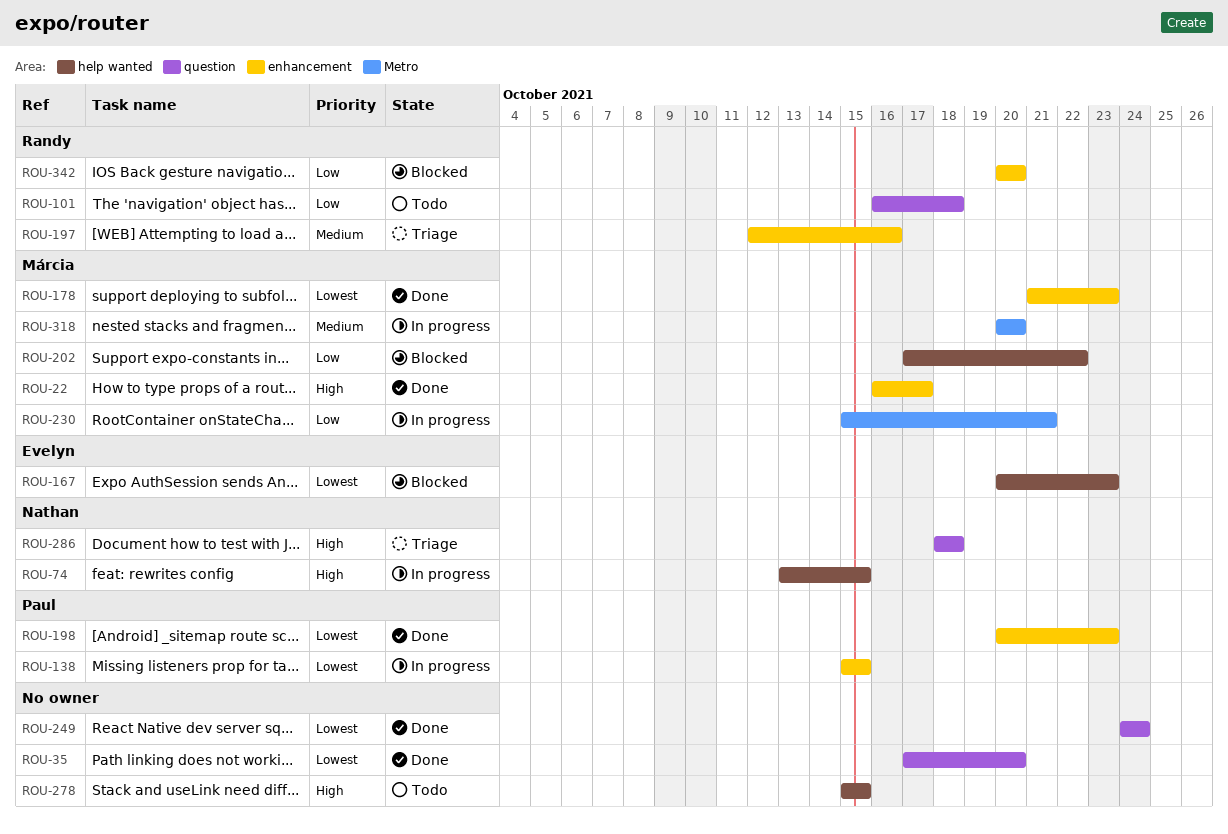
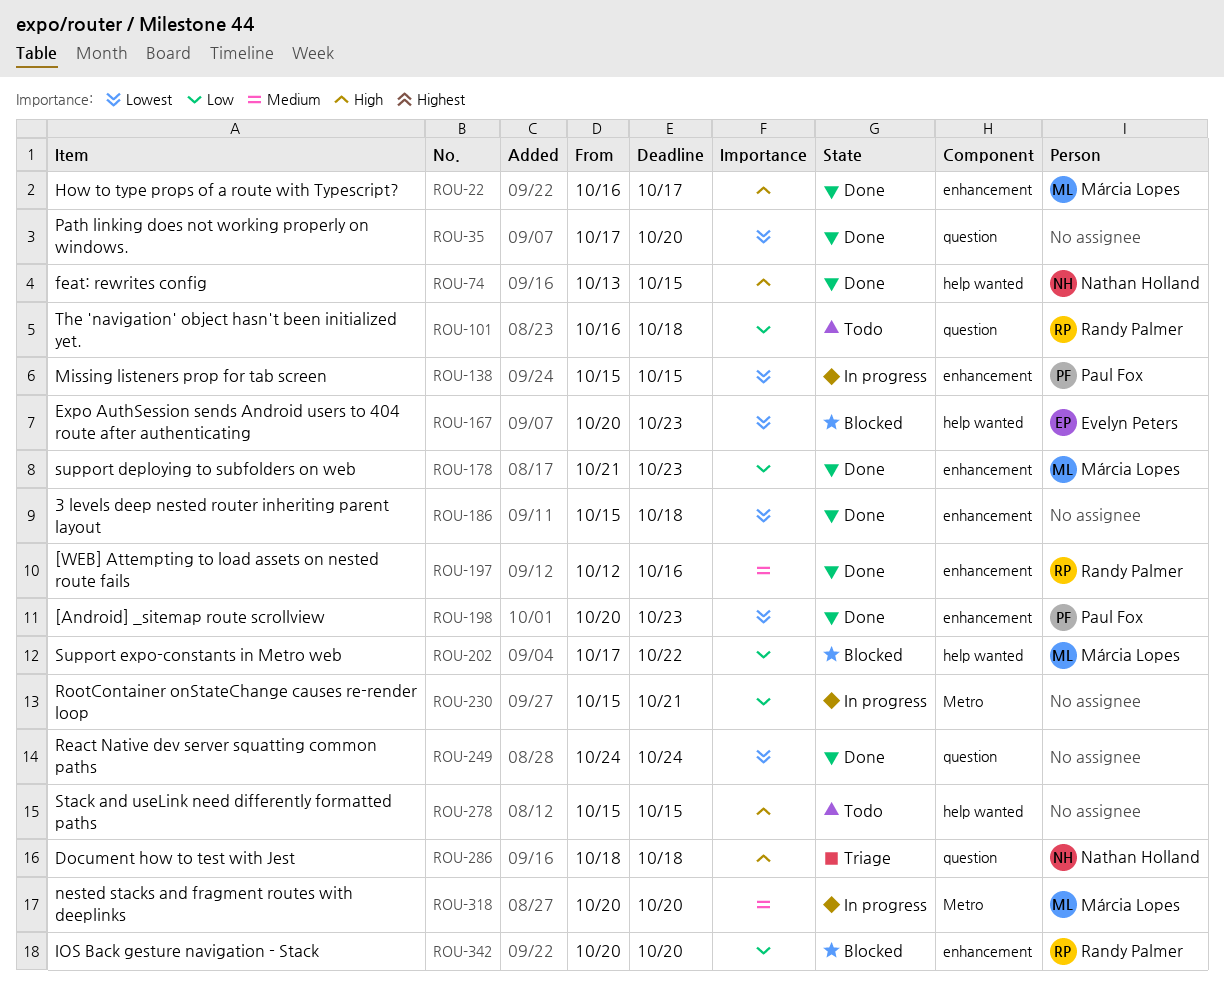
ROU-74, status: In progress -> Done
ROU-178, priority: Lowest -> Low
ROU-186: none -> present
ROU-197, status: Triage -> Done
ROU-230, owner: Márcia Lopes -> none

